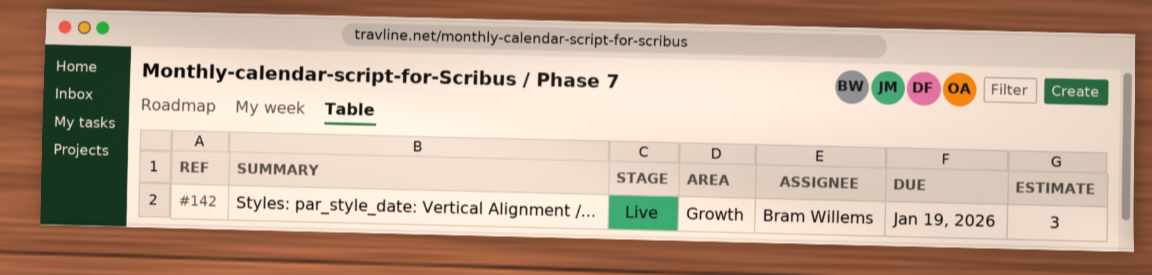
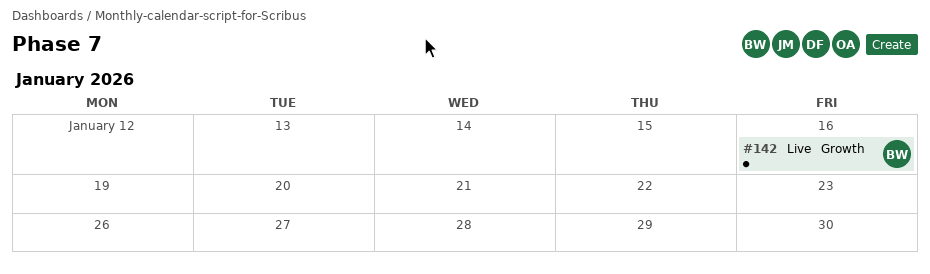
#142, estimate: 3 -> 1
#142, due: Jan 19 -> Jan 16

